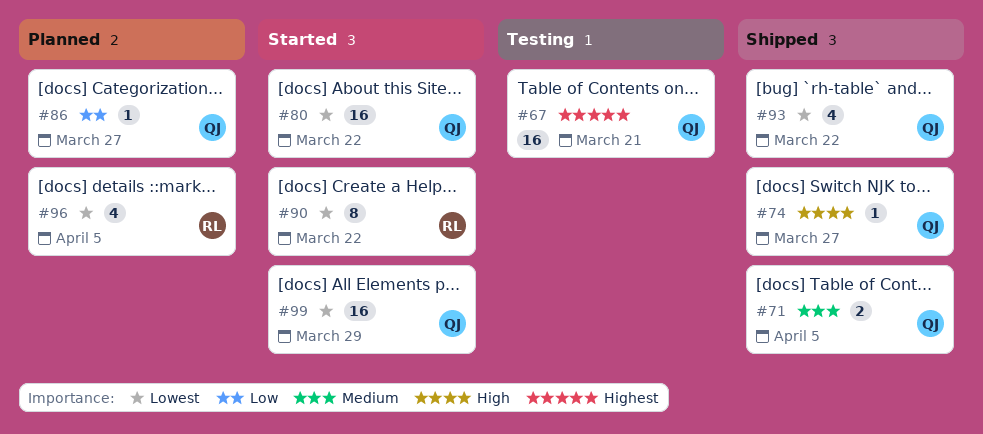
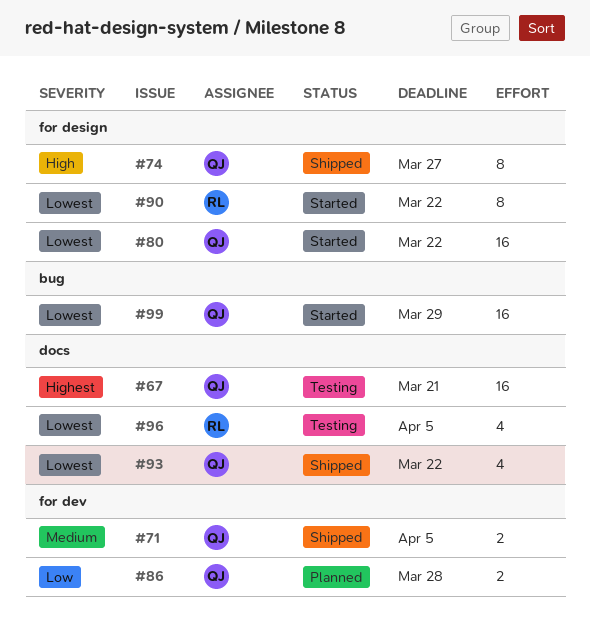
#74, estimate: 1 -> 8
#86, estimate: 1 -> 2
#86, due: Mar 27 -> Mar 28
#96, status: Planned -> Testing

